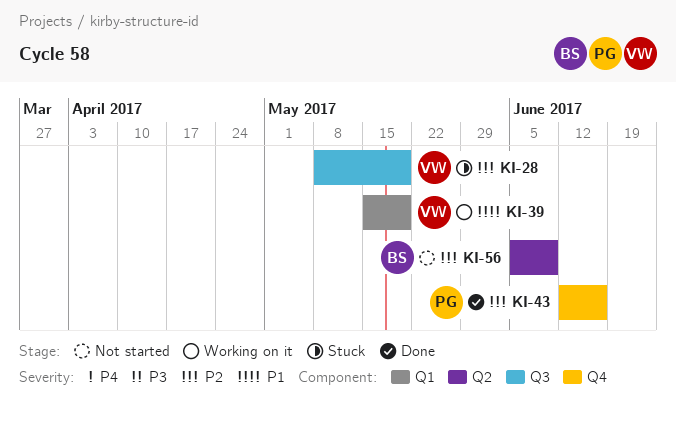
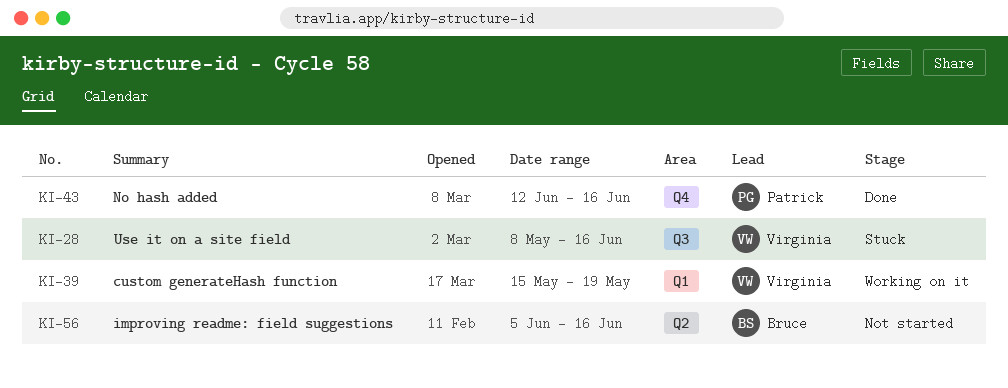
KI-28, due: May 19 -> Jun 16
KI-56, due: Jun 9 -> Jun 16

